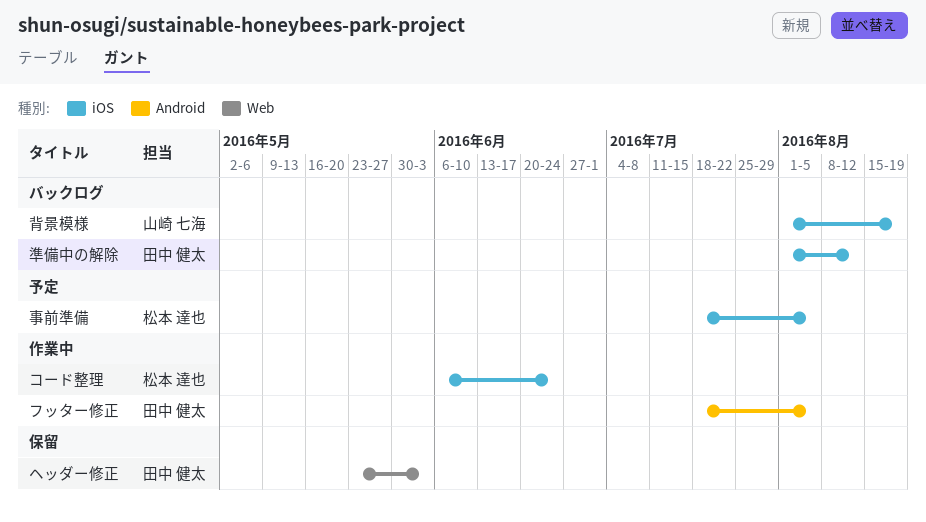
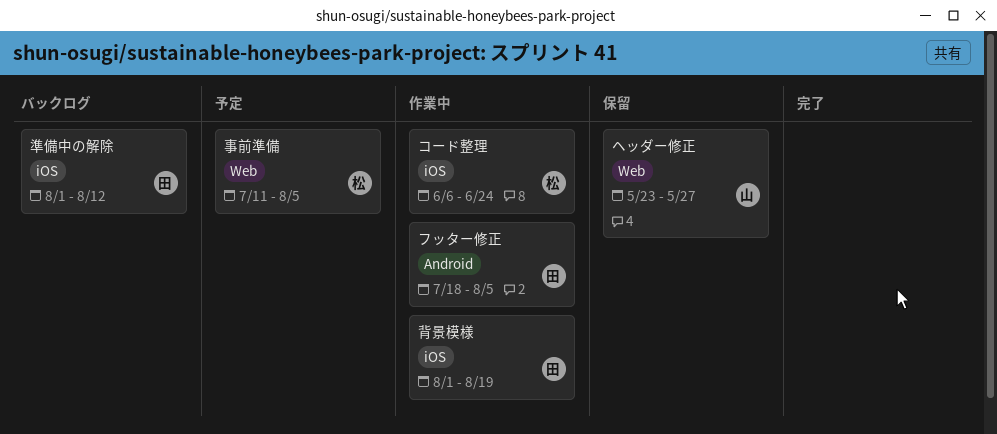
ヘッダー修正, owner: 田中 健太 -> 山崎 七海
ヘッダー修正, due: Jun 3 -> May 27
事前準備, label: iOS -> Web
事前準備, start: Jul 18 -> Jul 11
背景模様, status: バックログ -> 作業中
背景模様, owner: 山崎 七海 -> 田中 健太

